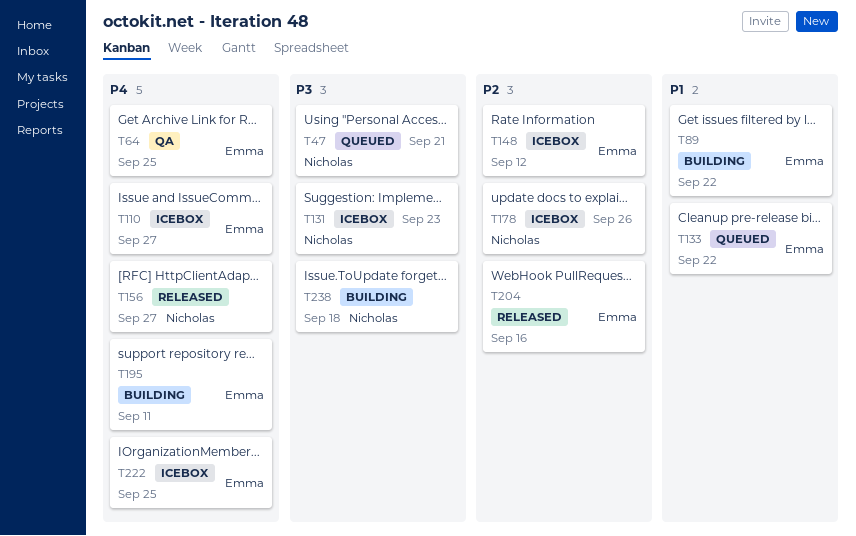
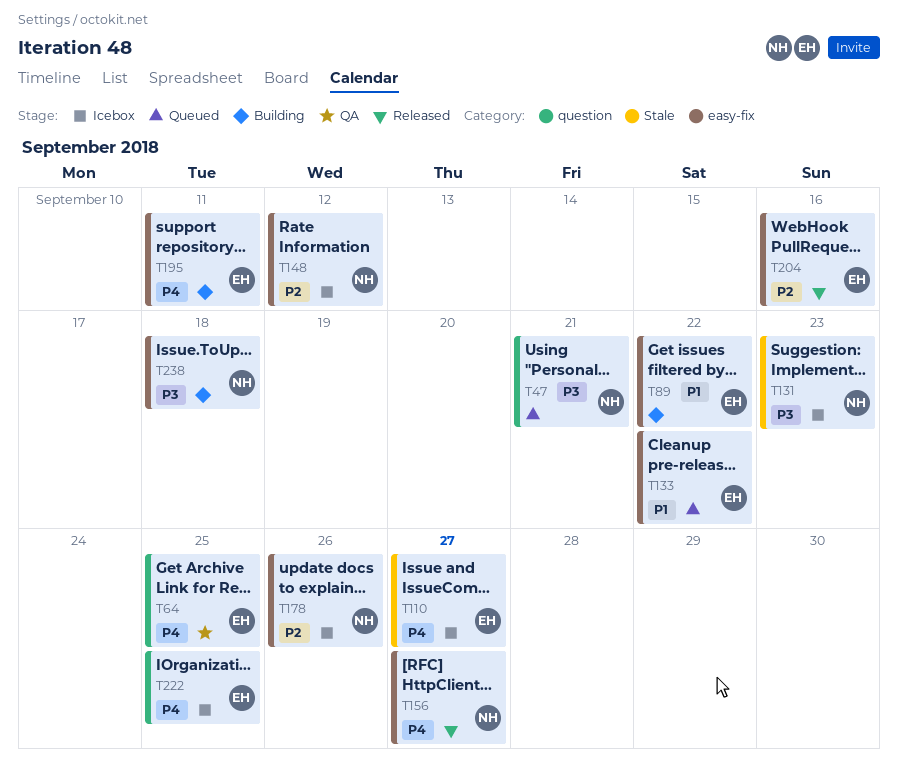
T148, owner: Emma -> Nicholas

